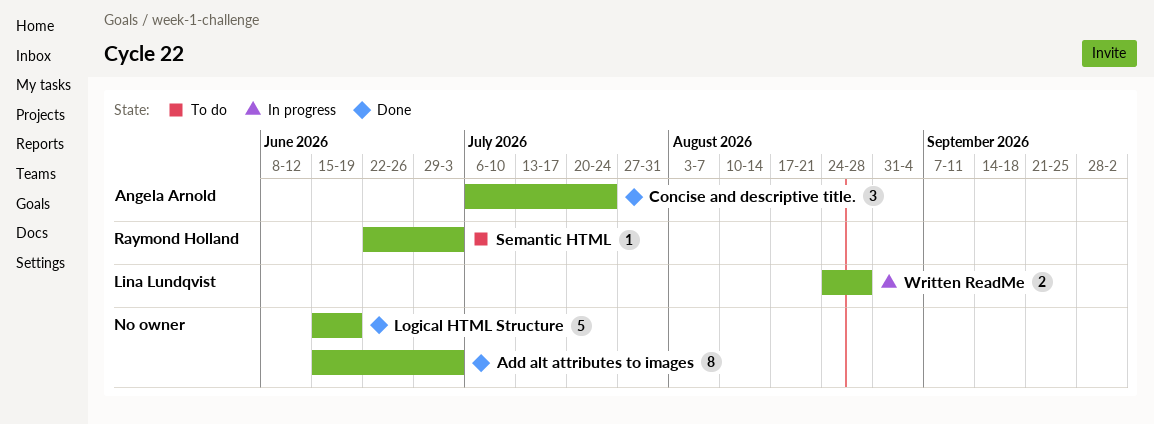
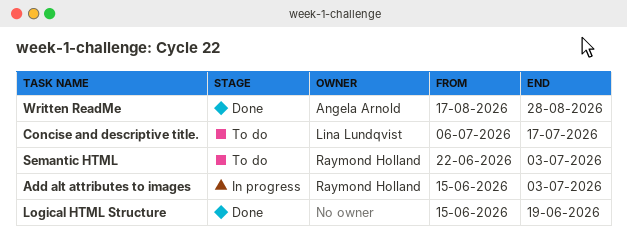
Add alt attributes to images, status: Done -> In progress
Add alt attributes to images, owner: none -> Raymond Holland
Concise and descriptive title., status: Done -> To do
Concise and descriptive title., owner: Angela Arnold -> Lina Lundqvist
Concise and descriptive title., due: Jul 24 -> Jul 17
Written ReadMe, status: In progress -> Done
Written ReadMe, owner: Lina Lundqvist -> Angela Arnold
Written ReadMe, start: Aug 24 -> Aug 17

